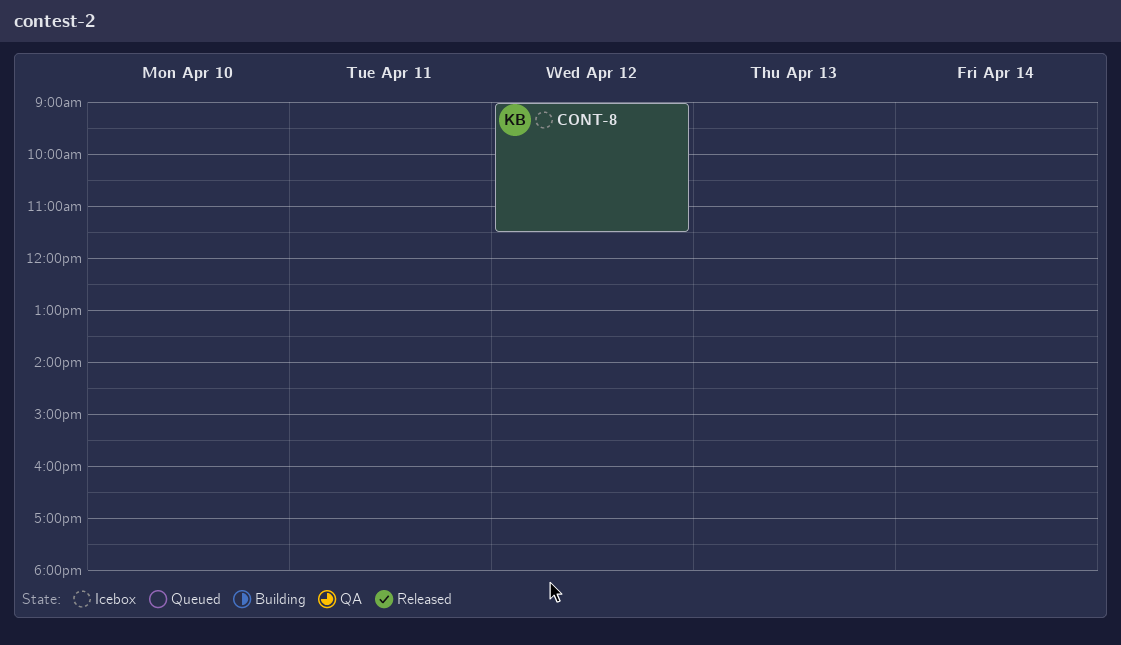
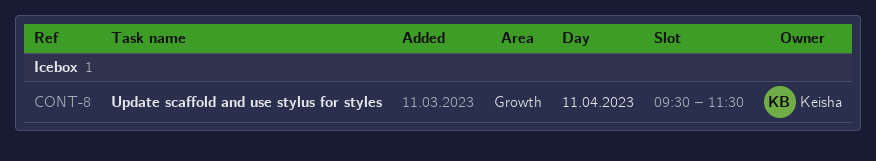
CONT-8, day: Apr 12 -> Apr 11
CONT-8, begins: 09:00 -> 09:30

